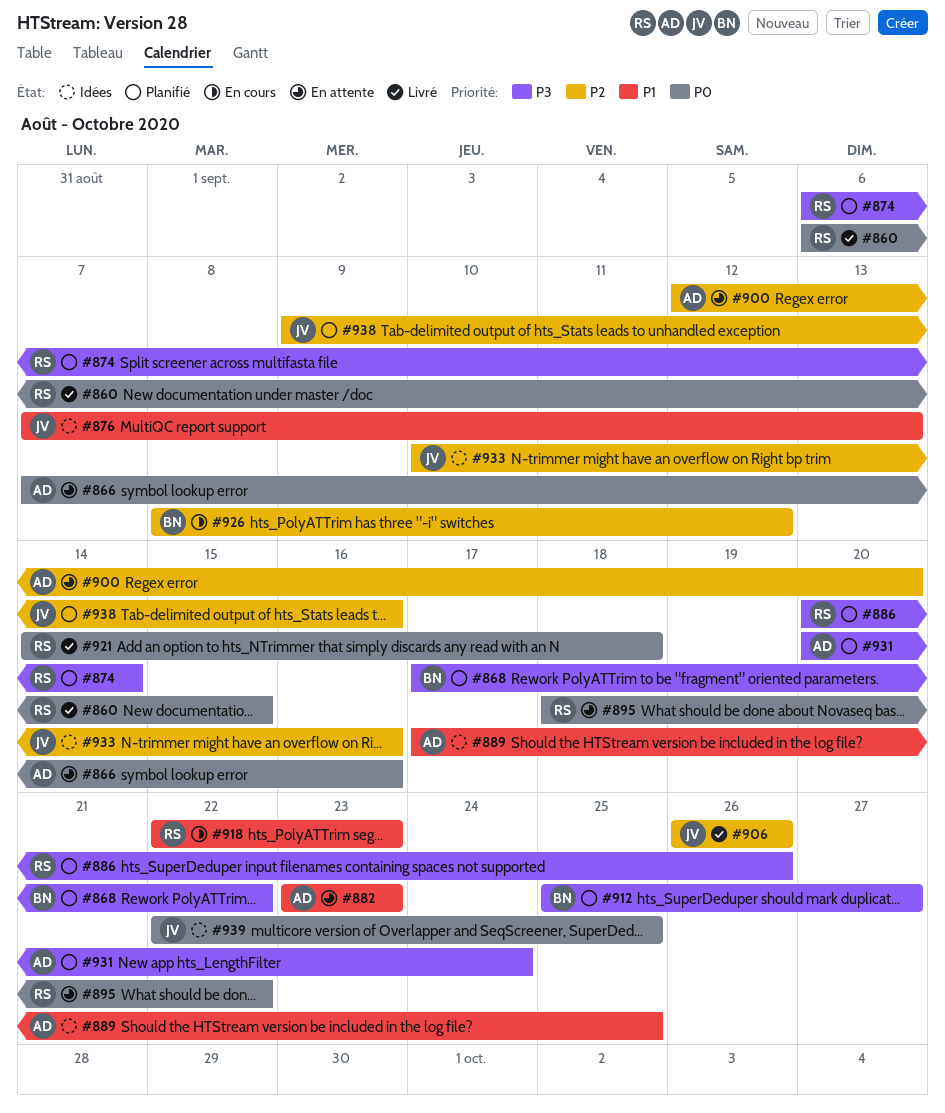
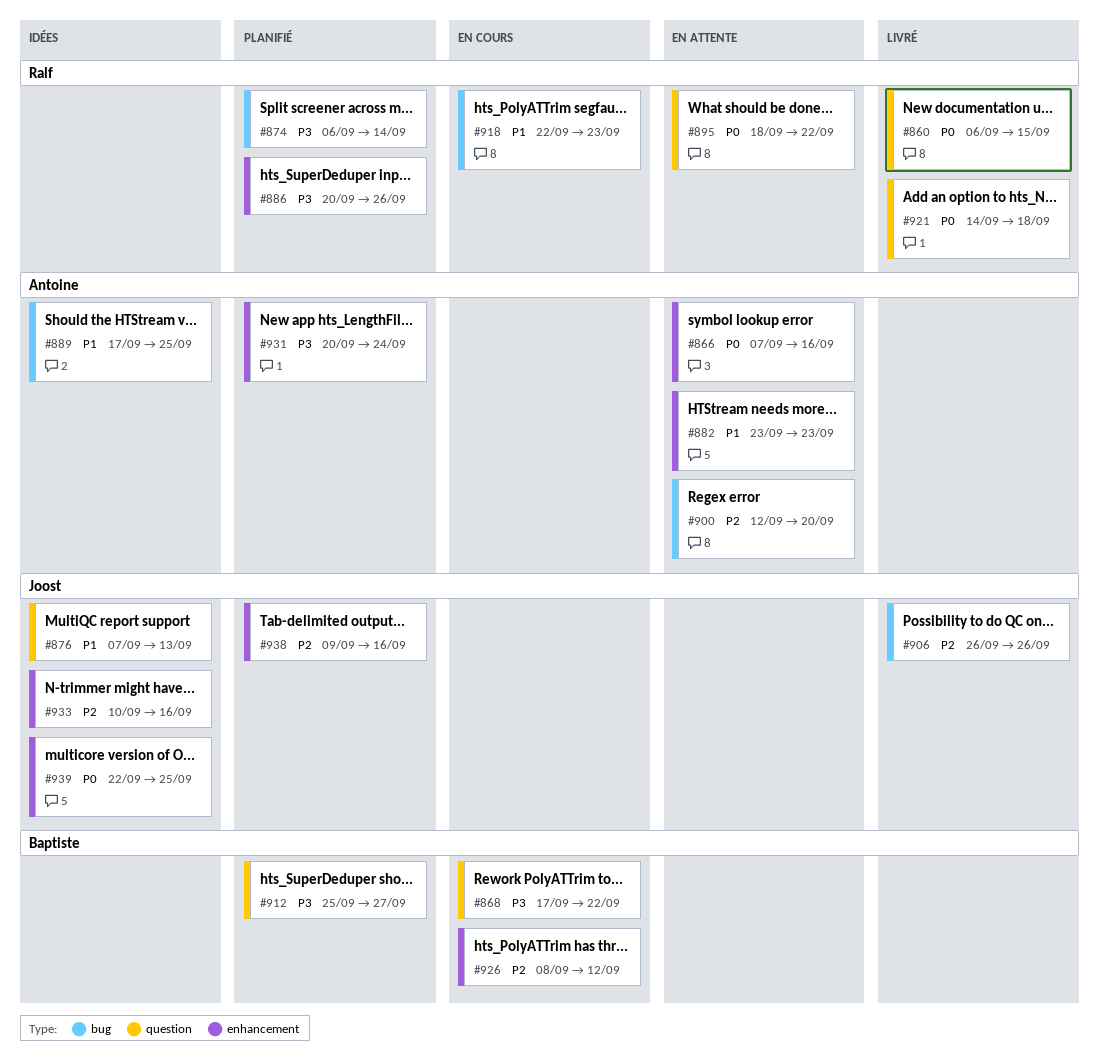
#868, status: Planifié -> En cours

